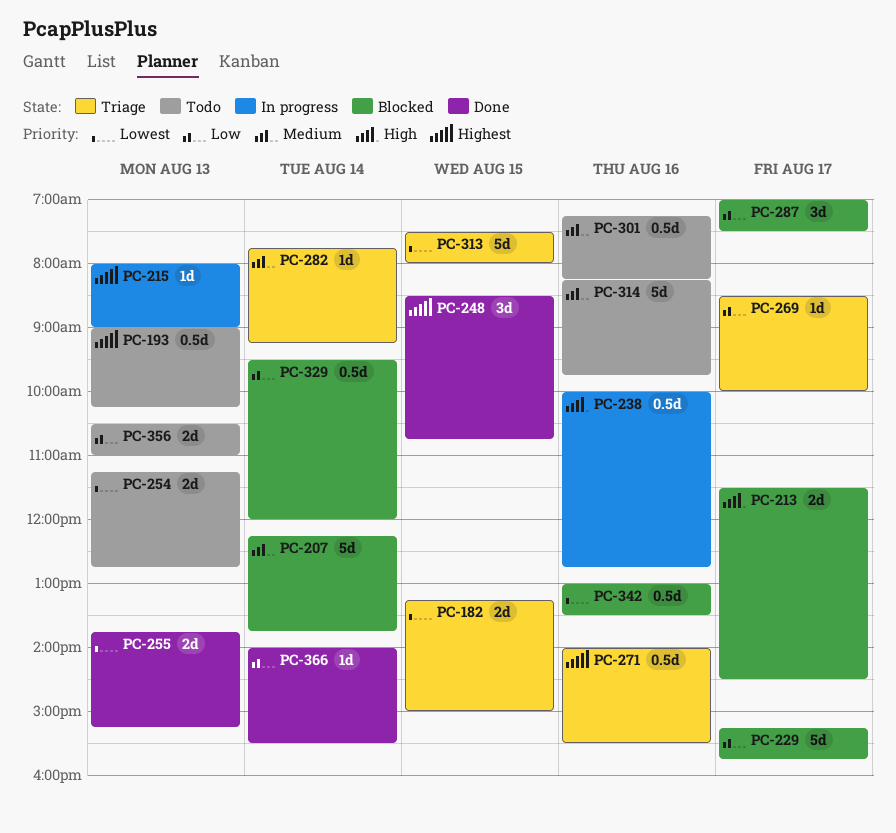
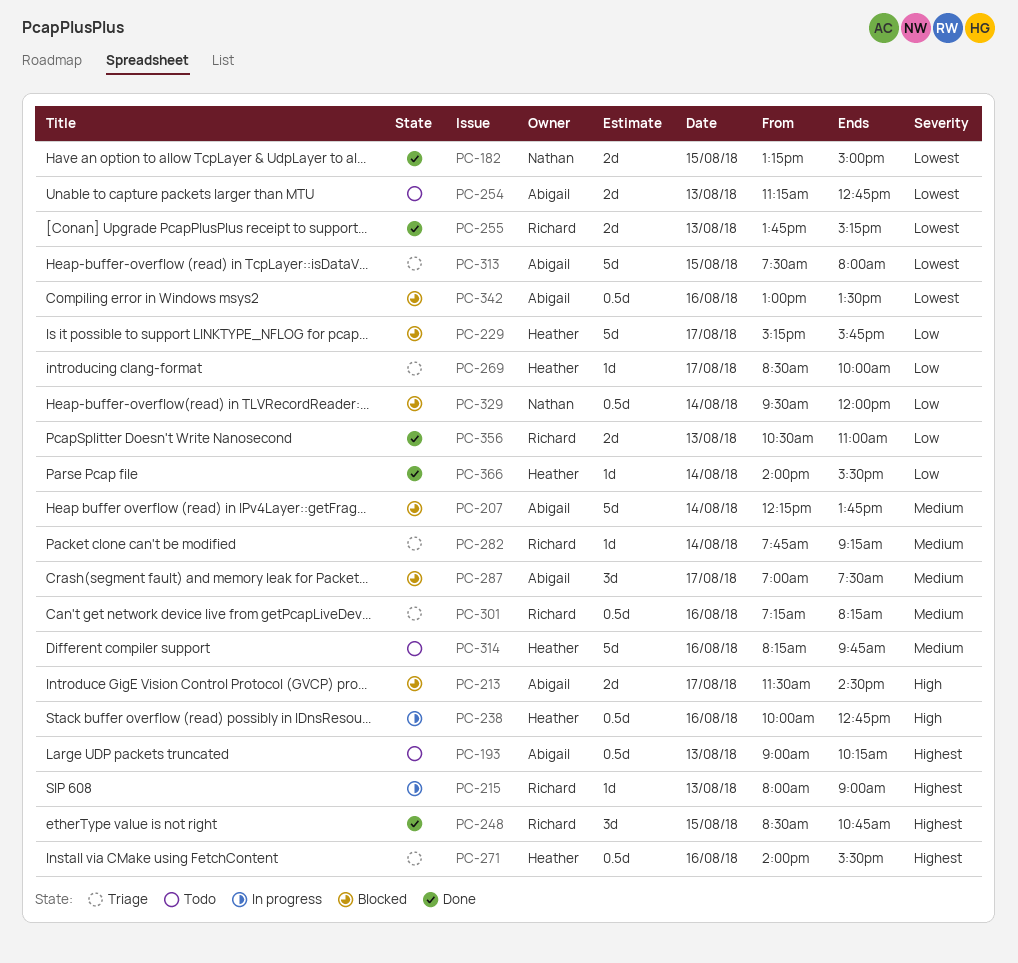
PC-182, status: Triage -> Done
PC-287, priority: Low -> Medium
PC-301, status: Todo -> Triage
PC-356, status: Todo -> Done

